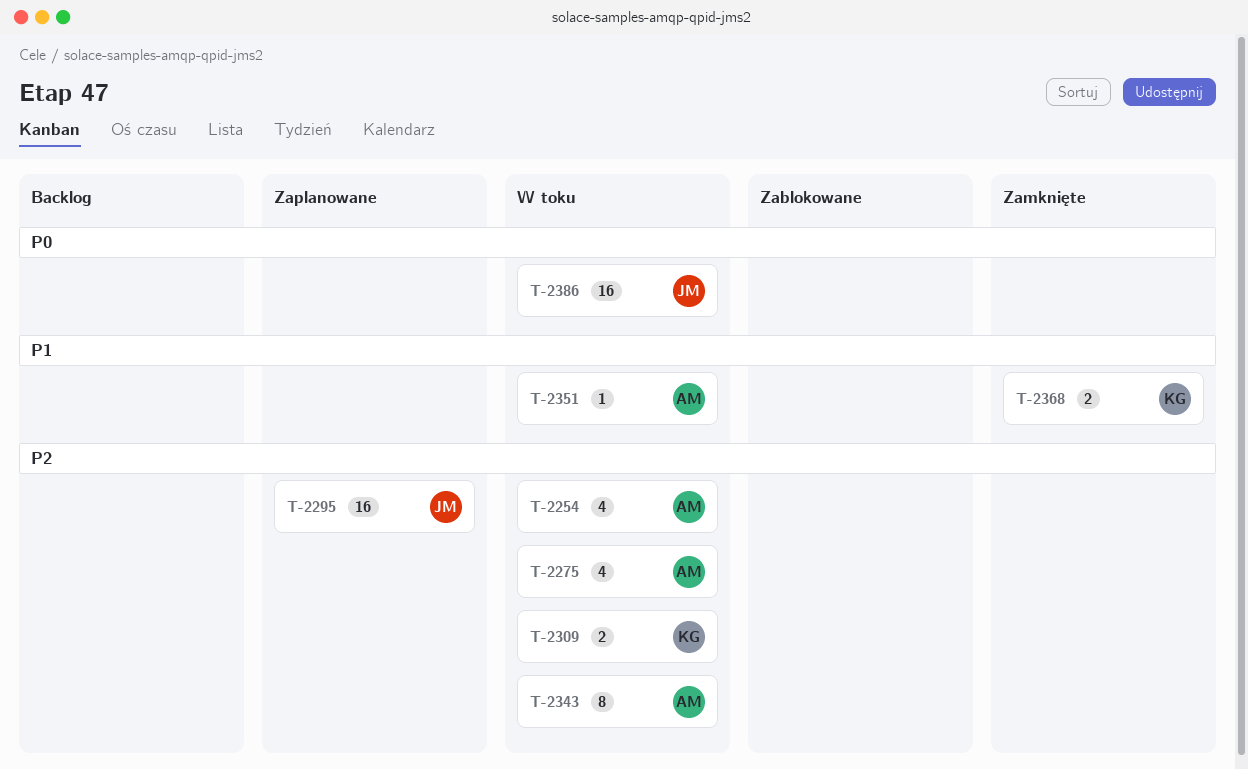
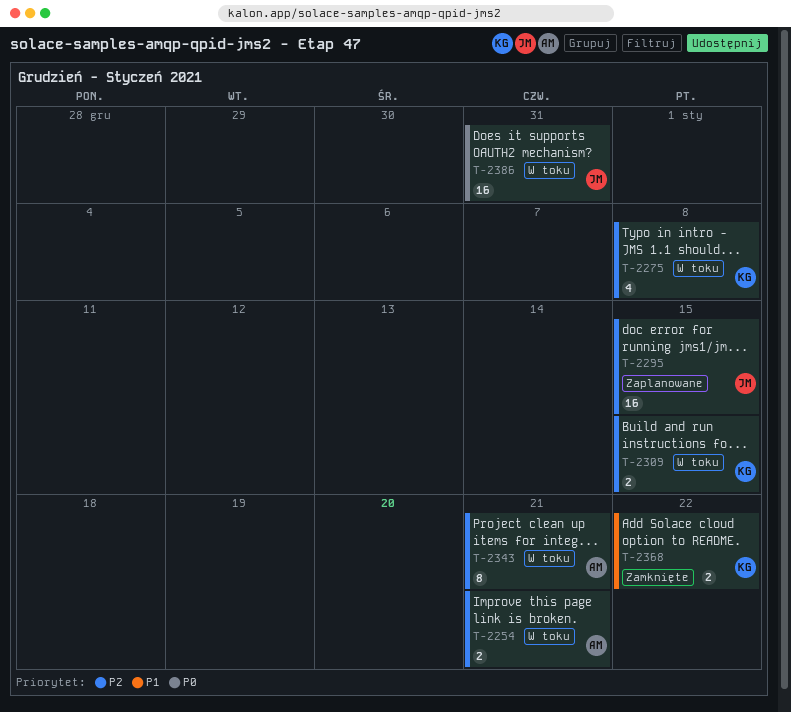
T-2254, estimate: 4 -> 2
T-2275, owner: AM -> KG
T-2351: present -> none

